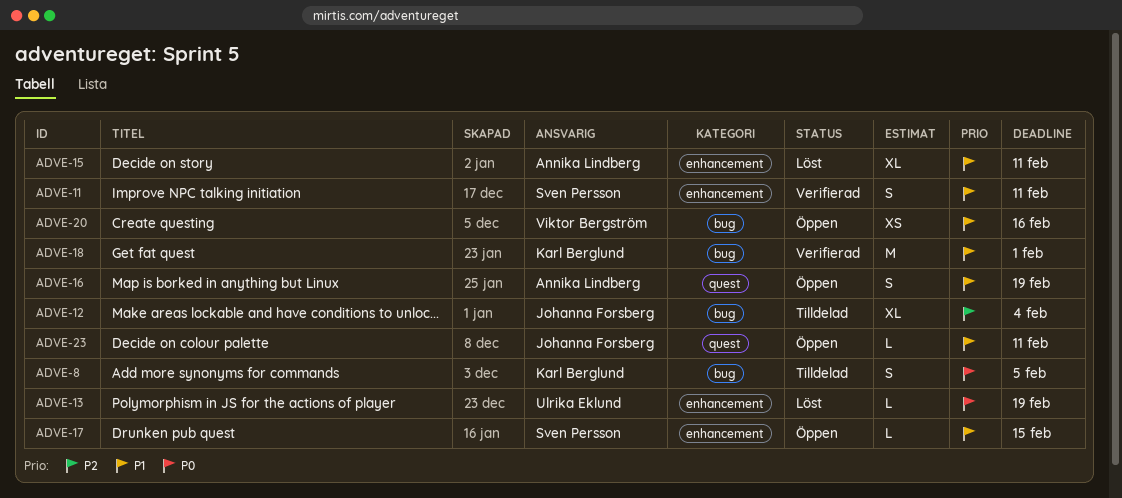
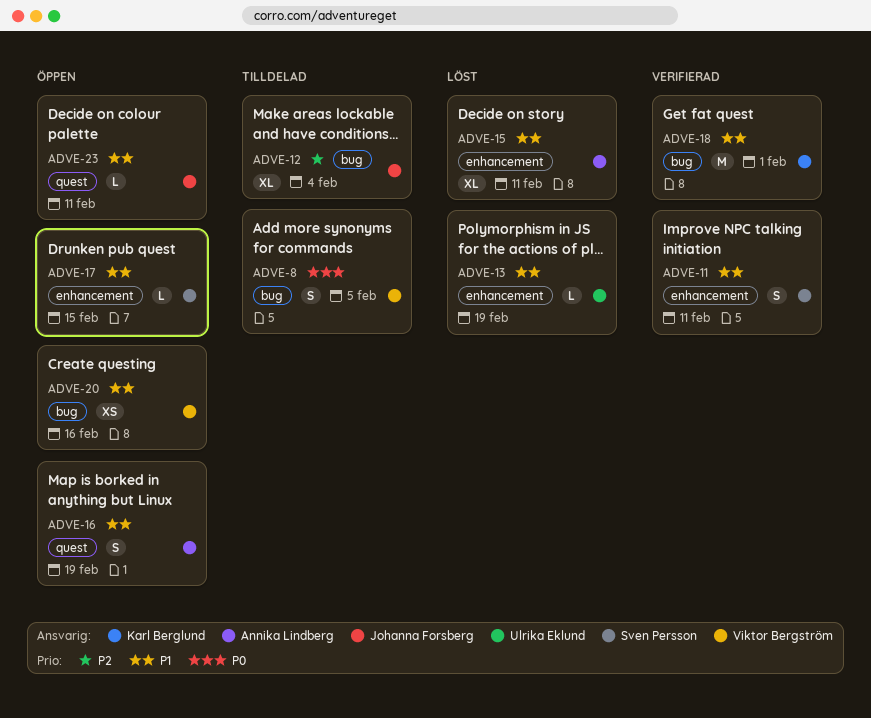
ADVE-8, owner: Karl Berglund -> Viktor Bergström
ADVE-13, priority: P0 -> P1

